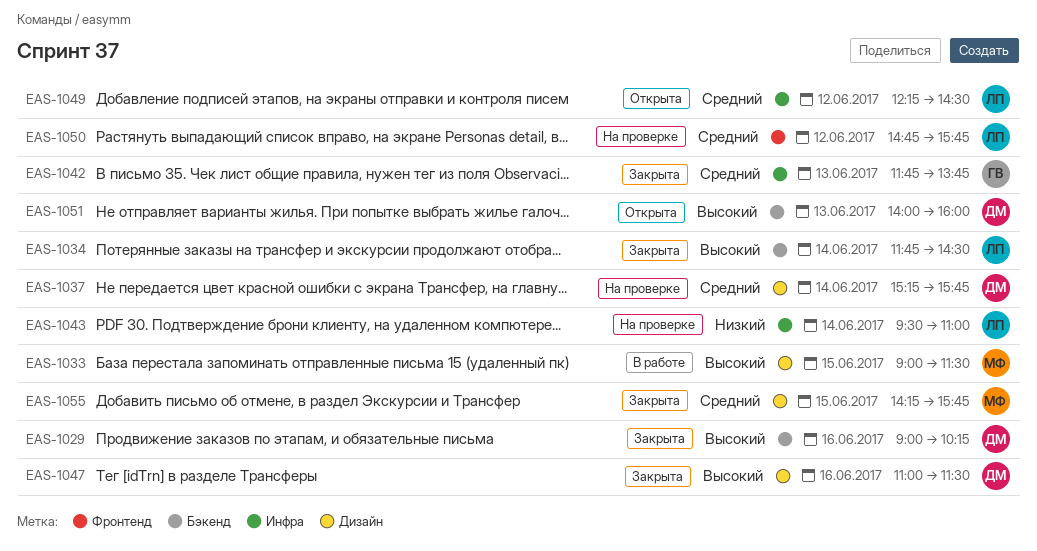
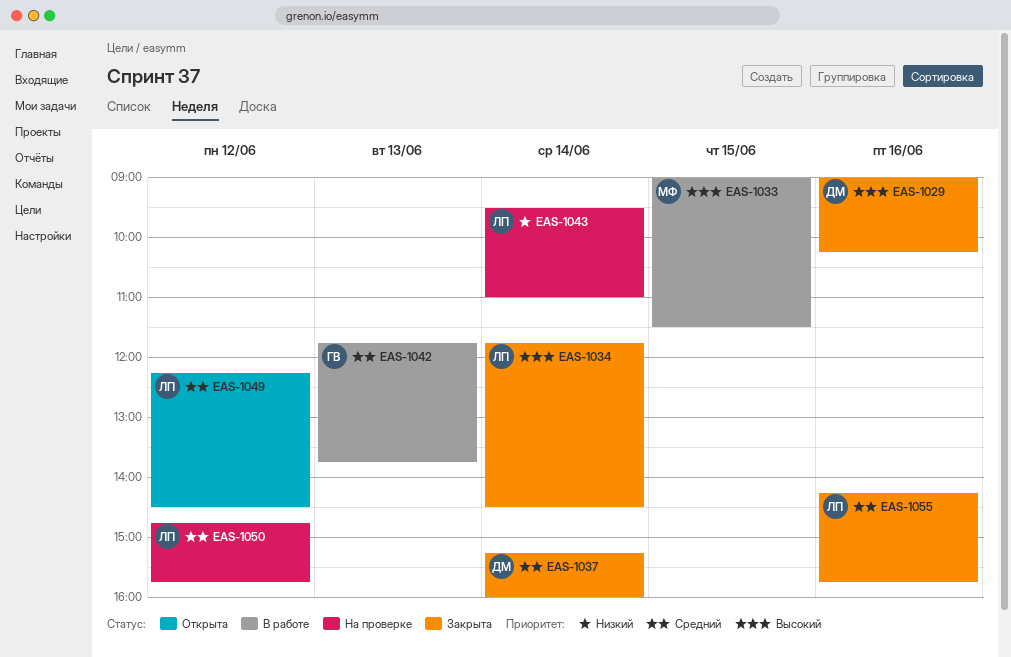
EAS-1037, status: На проверке -> Закрыта
EAS-1037, ends: 15:45 -> 16:00
EAS-1042, status: Закрыта -> В работе
EAS-1047: present -> none
EAS-1051: present -> none
EAS-1055, owner: МФ -> ЛП
EAS-1055, day: Jun 15 -> Jun 16

